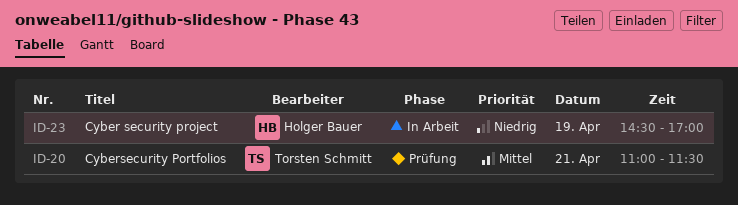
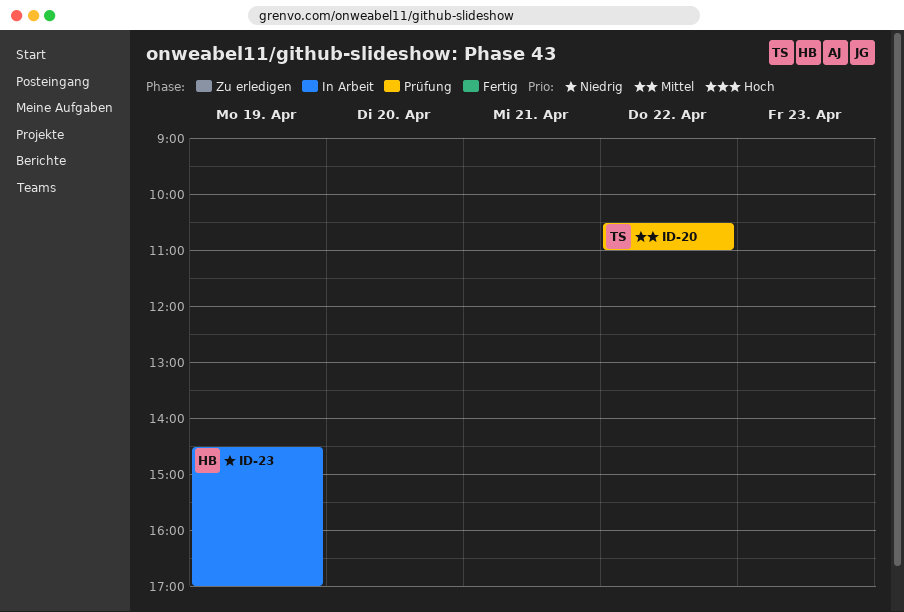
ID-20, day: Apr 21 -> Apr 22
ID-20, begins: 11:00 -> 10:30
ID-20, ends: 11:30 -> 11:00

